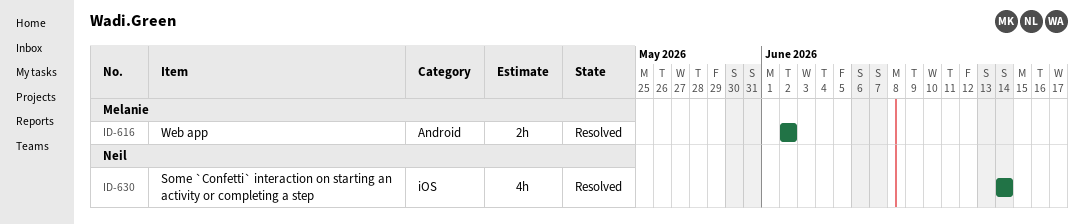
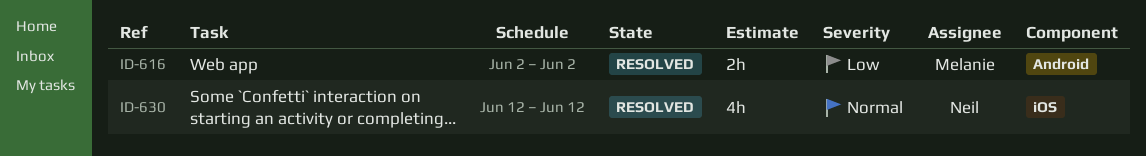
ID-630, start: Jun 14 -> Jun 12
ID-630, due: Jun 14 -> Jun 12

